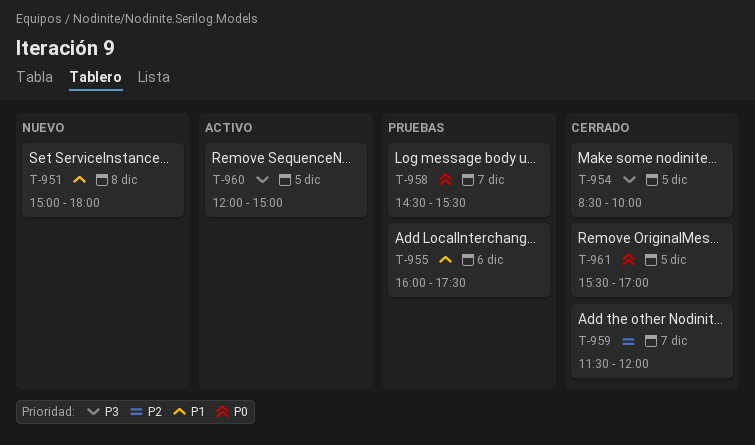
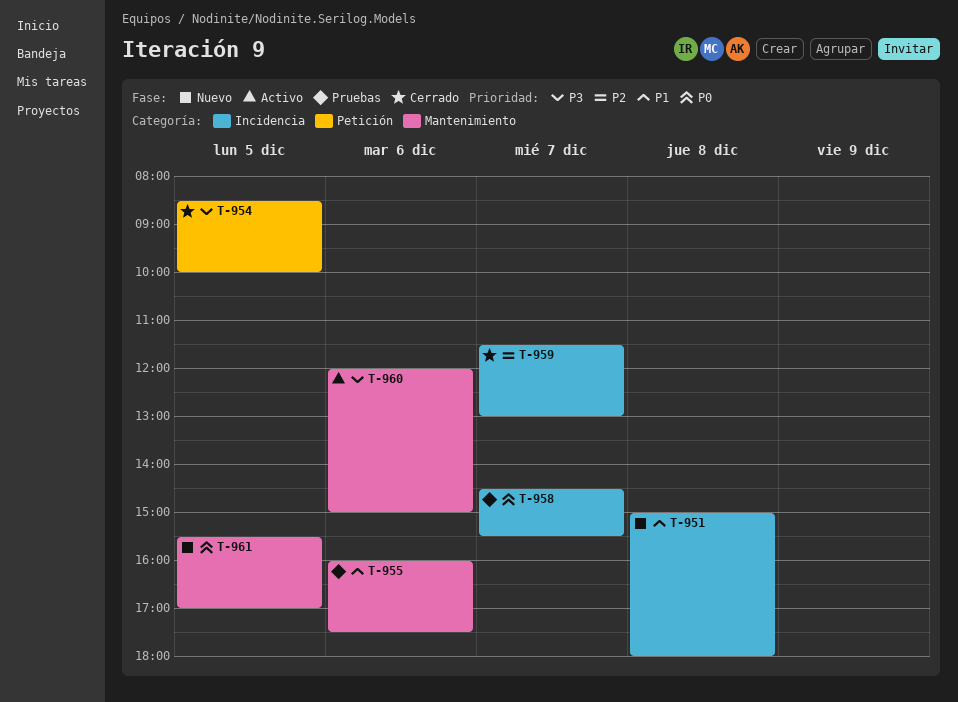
T-959, ends: 12:00 -> 13:00
T-960, day: Dec 5 -> Dec 6
T-961, status: Cerrado -> Nuevo

